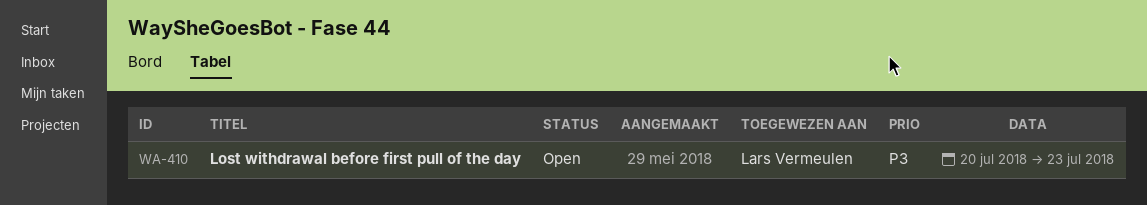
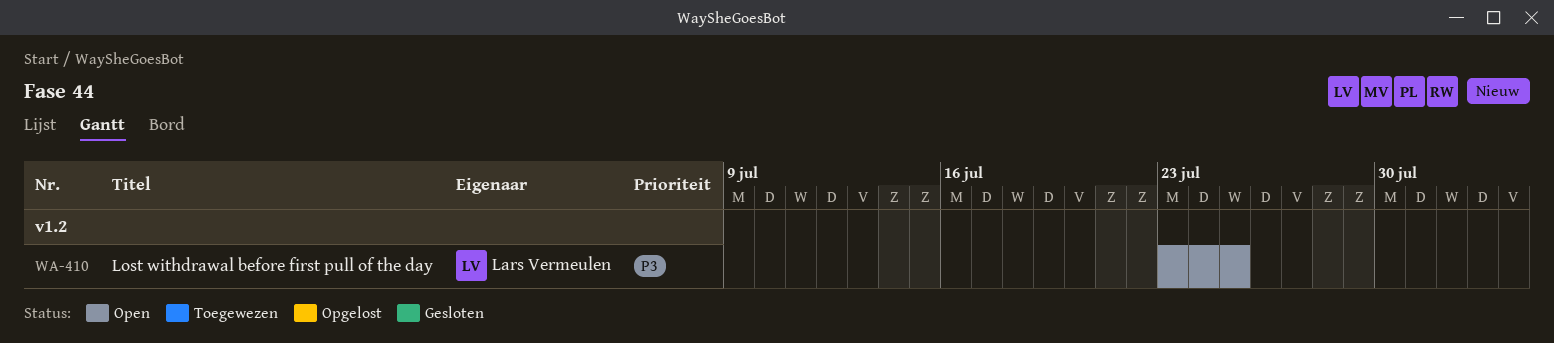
WA-410, start: Jul 20 -> Jul 23
WA-410, due: Jul 23 -> Jul 25

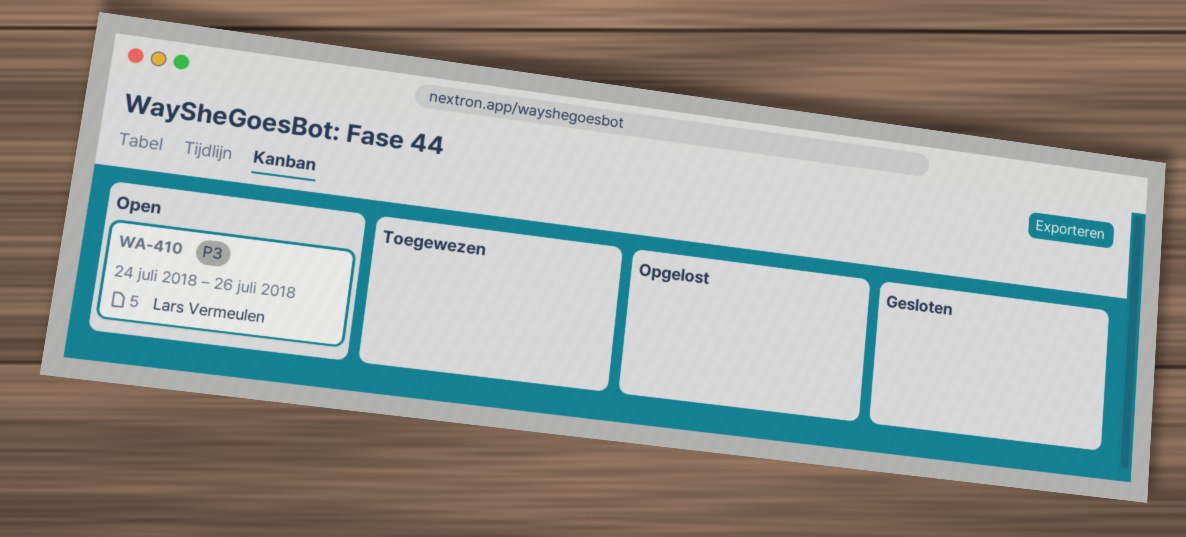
WA-410, start: Jul 23 -> Jul 24
WA-410, due: Jul 25 -> Jul 26

